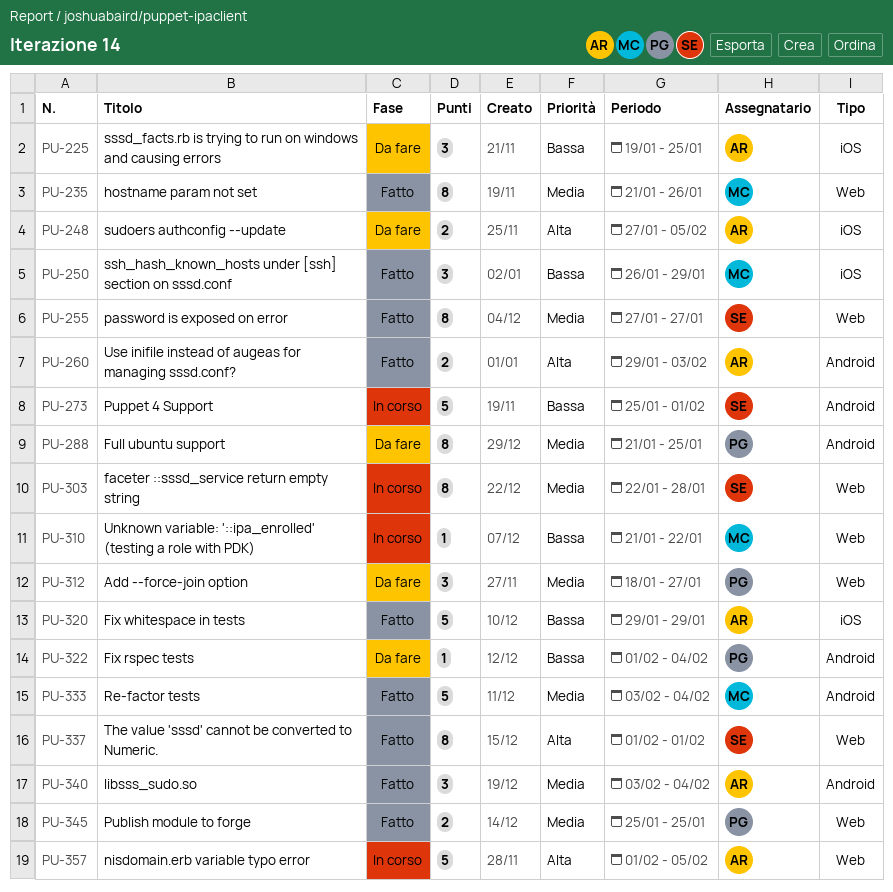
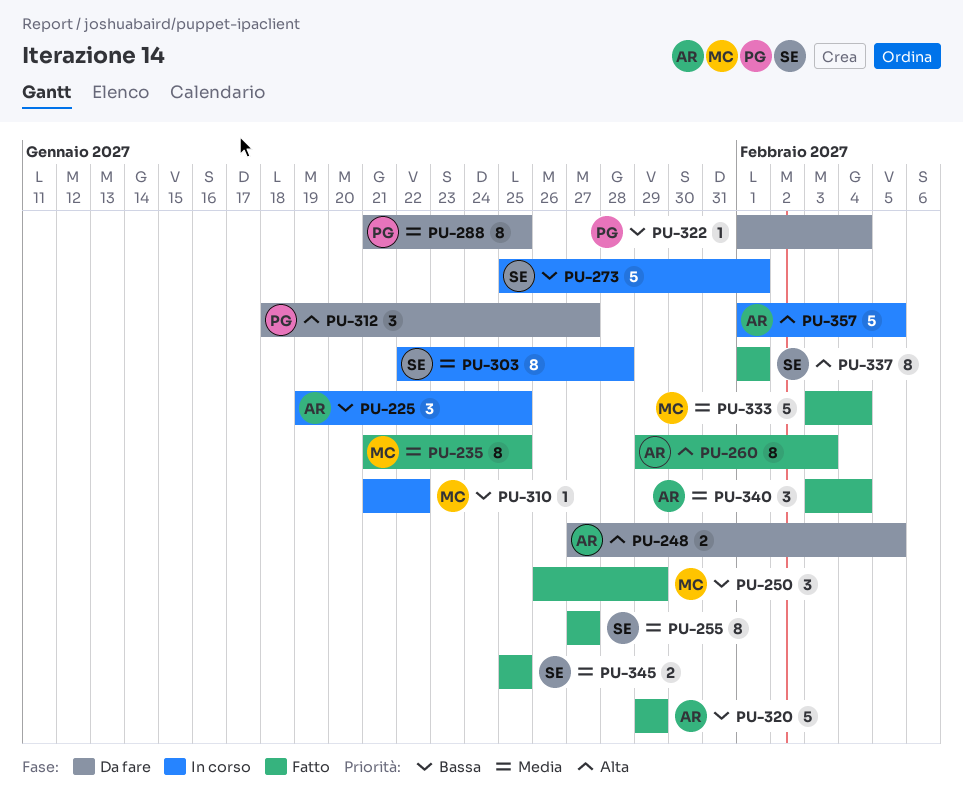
PU-225, status: Da fare -> In corso
PU-235, due: Jan 26 -> Jan 25
PU-260, estimate: 2 -> 8
PU-312, priority: Media -> Alta
PU-345, owner: PG -> SE

